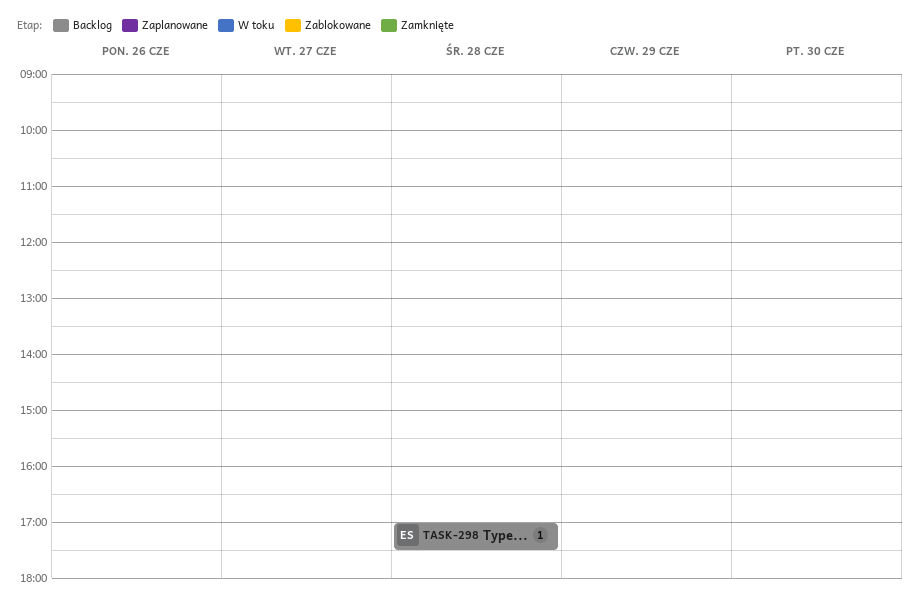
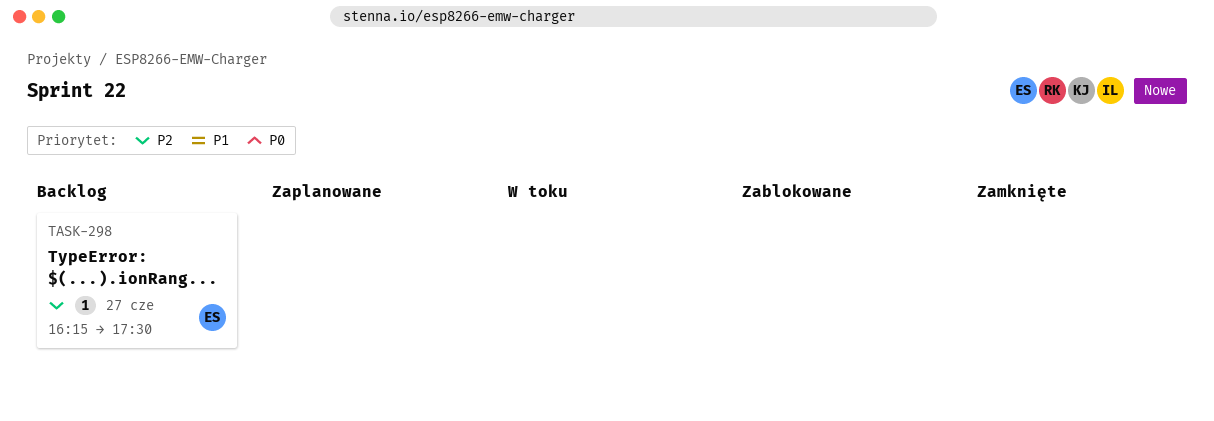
TASK-298, day: Jun 28 -> Jun 27
TASK-298, begins: 17:00 -> 16:15

